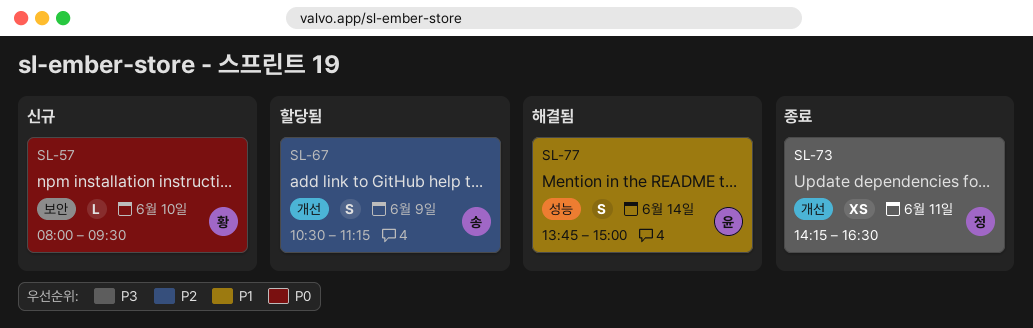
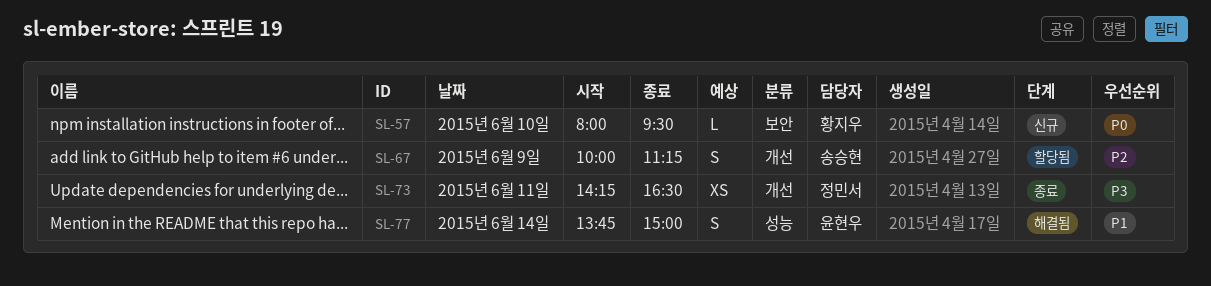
SL-67, begins: 10:30 -> 10:00

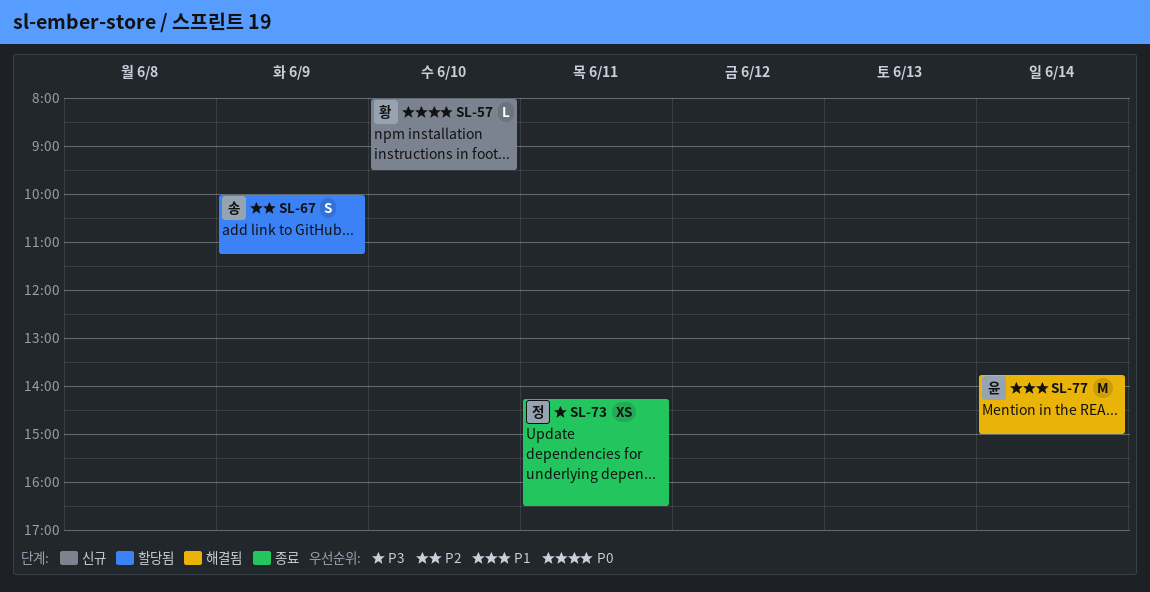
SL-77, estimate: S -> M

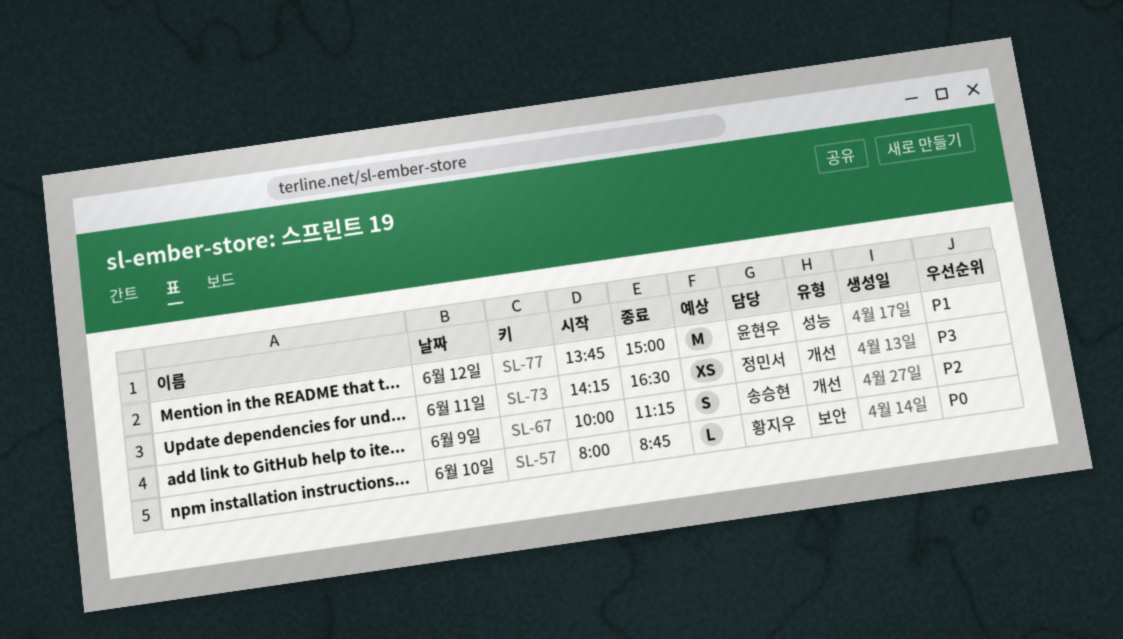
SL-57, ends: 09:30 -> 08:45
SL-77, day: Jun 14 -> Jun 12

